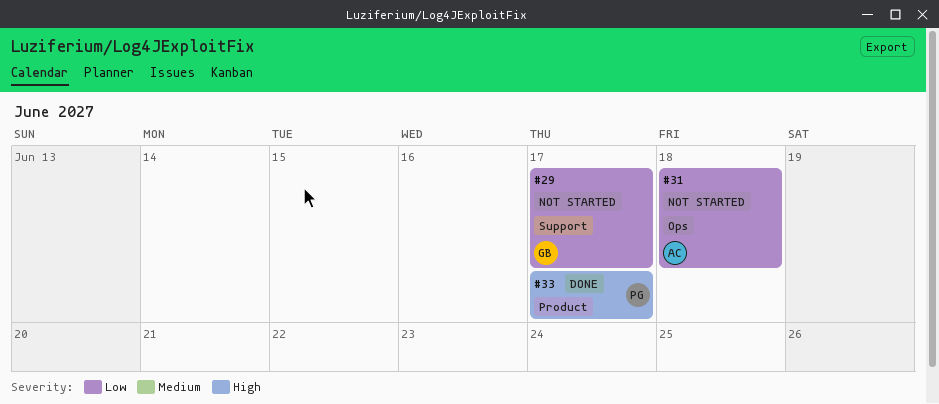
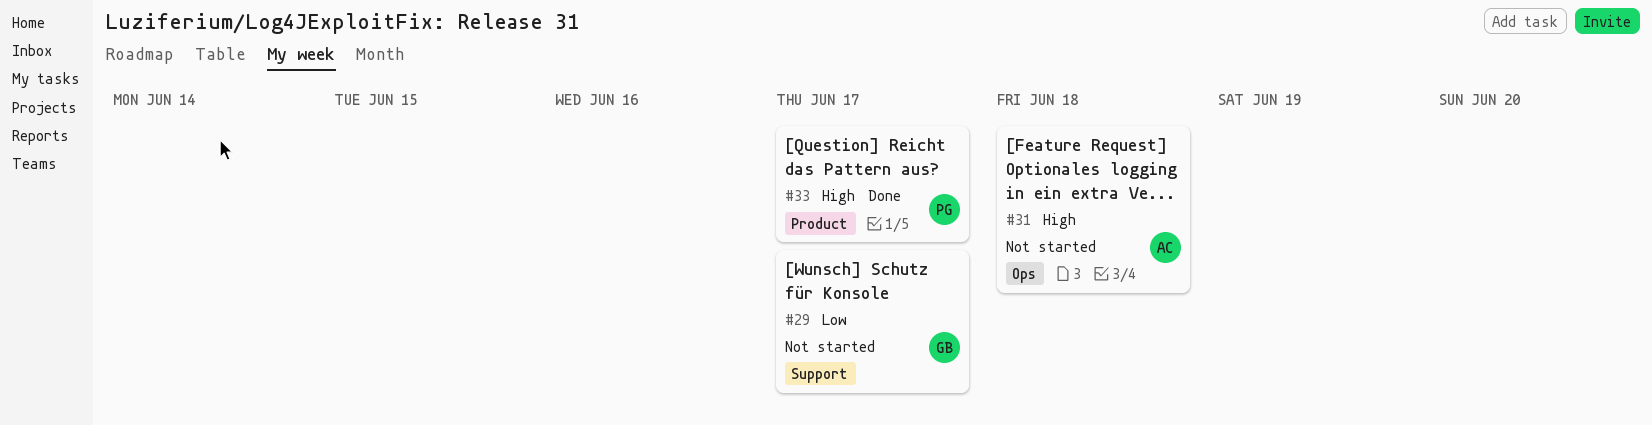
#31, priority: Low -> High

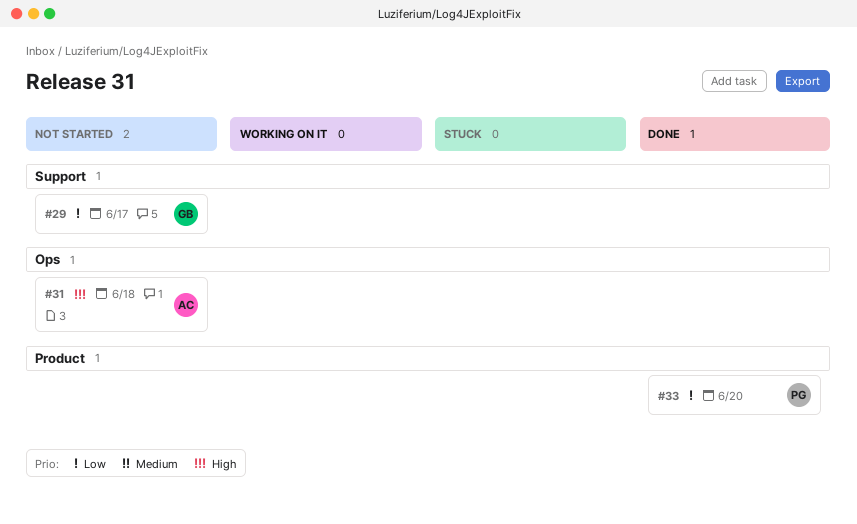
#33, priority: High -> Low
#33, due: Jun 17 -> Jun 20

